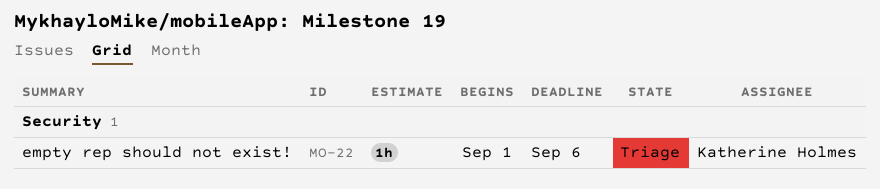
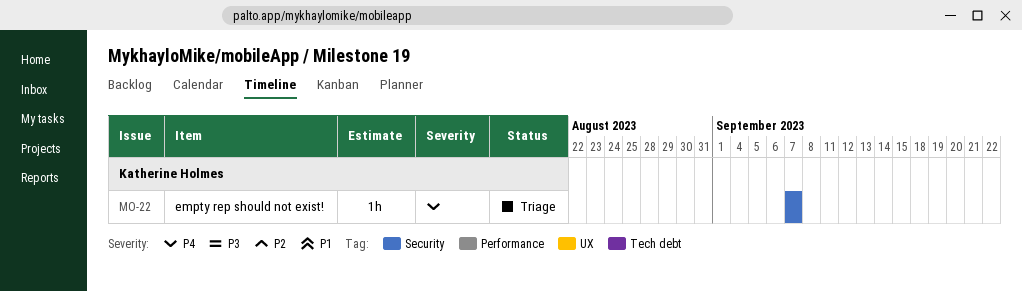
MO-22, start: Sep 1 -> Sep 7
MO-22, due: Sep 6 -> Sep 7

